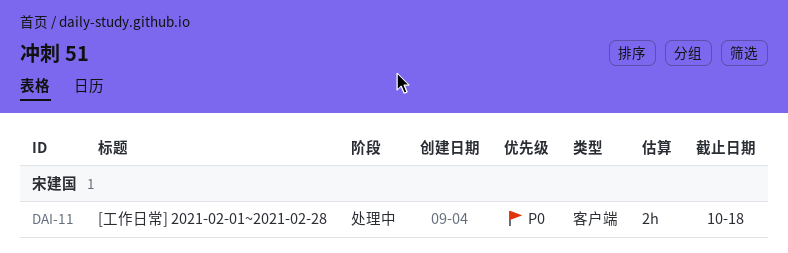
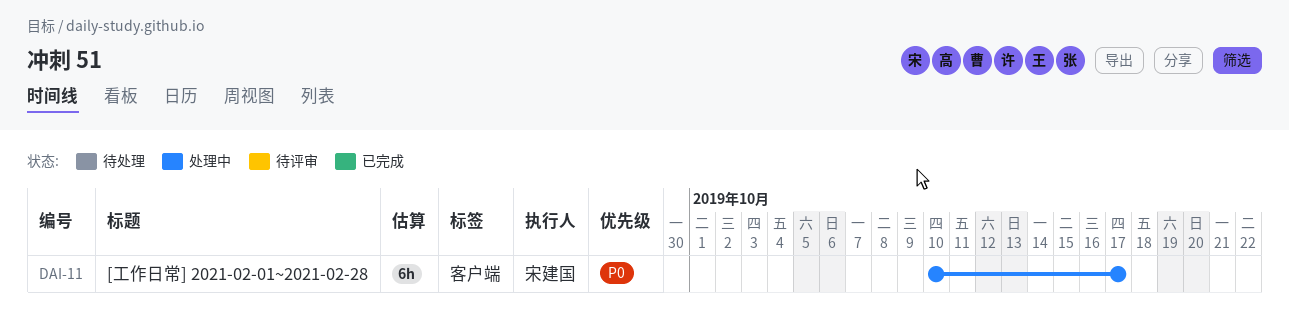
DAI-11, estimate: 2h -> 6h
DAI-11, due: Oct 18 -> Oct 17

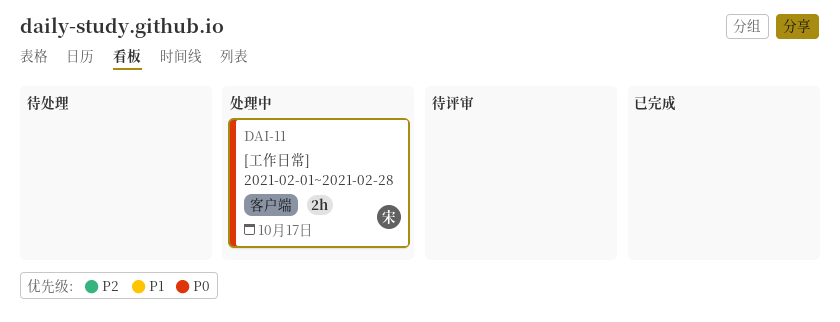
DAI-11, estimate: 6h -> 2h

